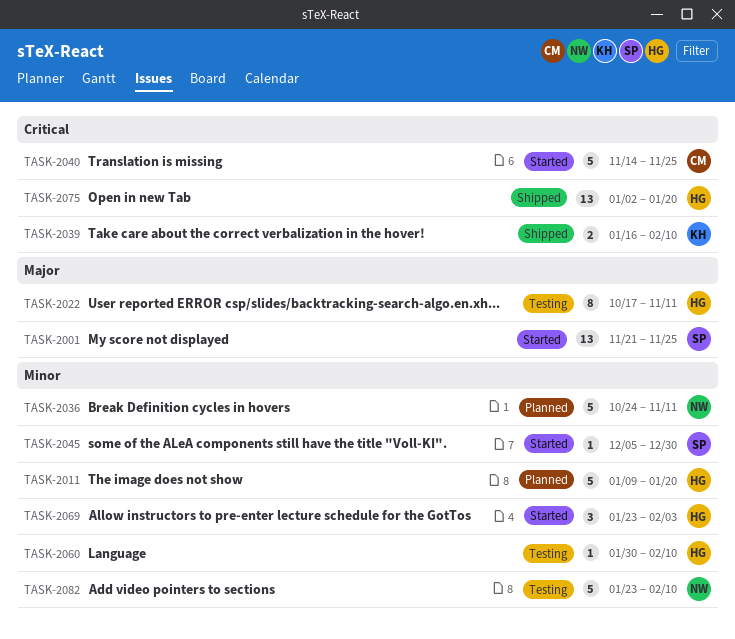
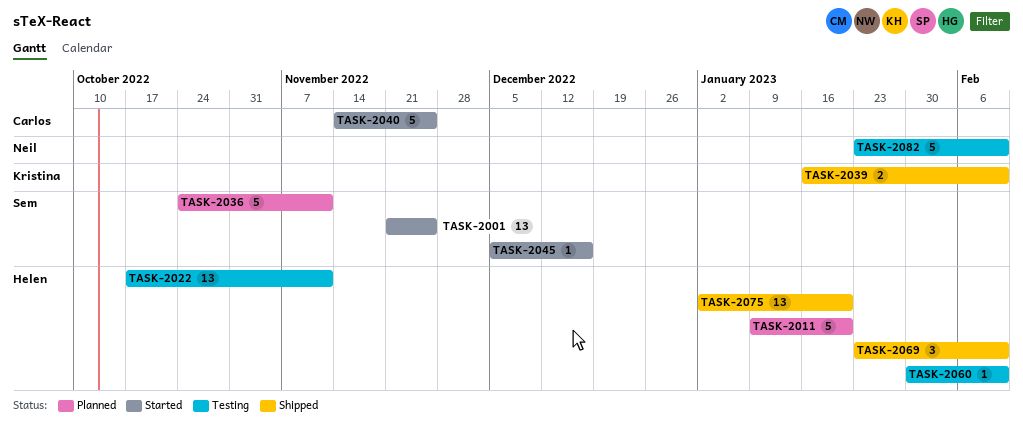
TASK-2022, estimate: 8 -> 13
TASK-2036, owner: Neil -> Sem
TASK-2045, due: Dec 30 -> Dec 16
TASK-2069, status: Started -> Shipped
TASK-2069, due: Feb 3 -> Feb 10

